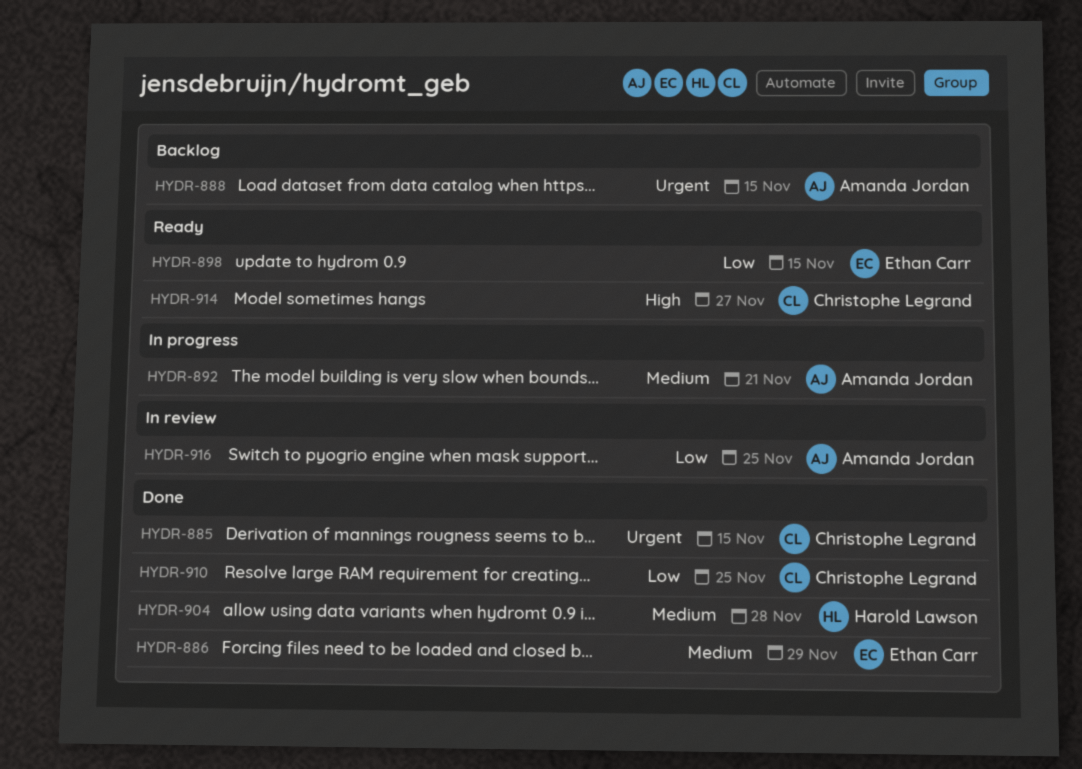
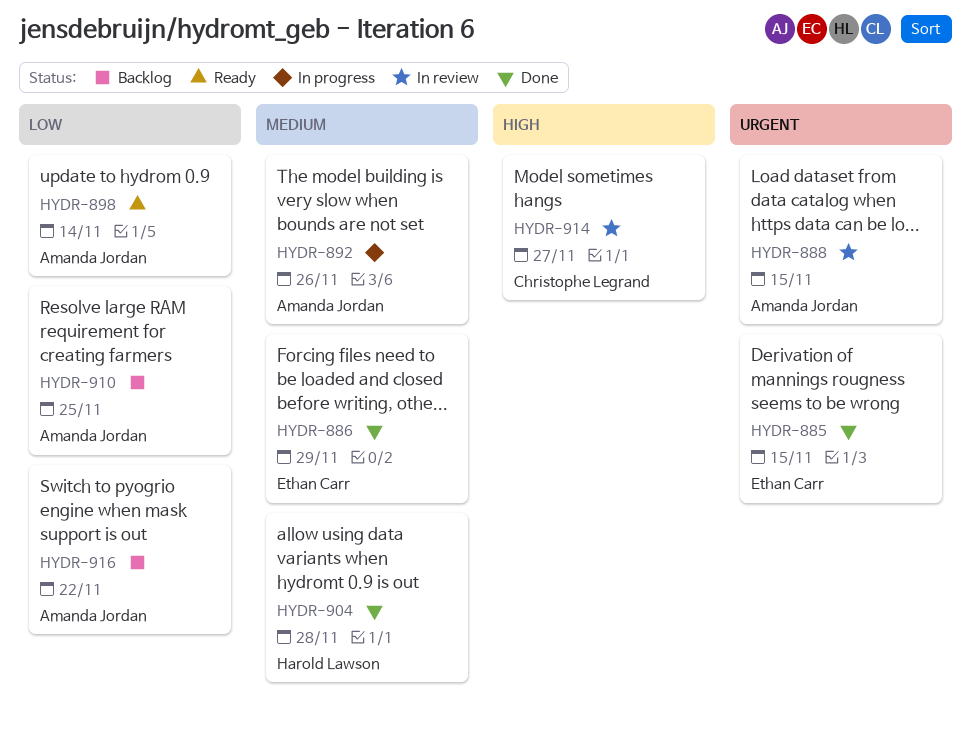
HYDR-885, owner: Christophe Legrand -> Ethan Carr
HYDR-888, status: Backlog -> In review
HYDR-892, due: Nov 21 -> Nov 26
HYDR-898, owner: Ethan Carr -> Amanda Jordan
HYDR-898, due: Nov 15 -> Nov 14
HYDR-910, status: Done -> Backlog
HYDR-910, owner: Christophe Legrand -> Amanda Jordan
HYDR-914, status: Ready -> In review
HYDR-916, status: In review -> Backlog
HYDR-916, due: Nov 25 -> Nov 22

